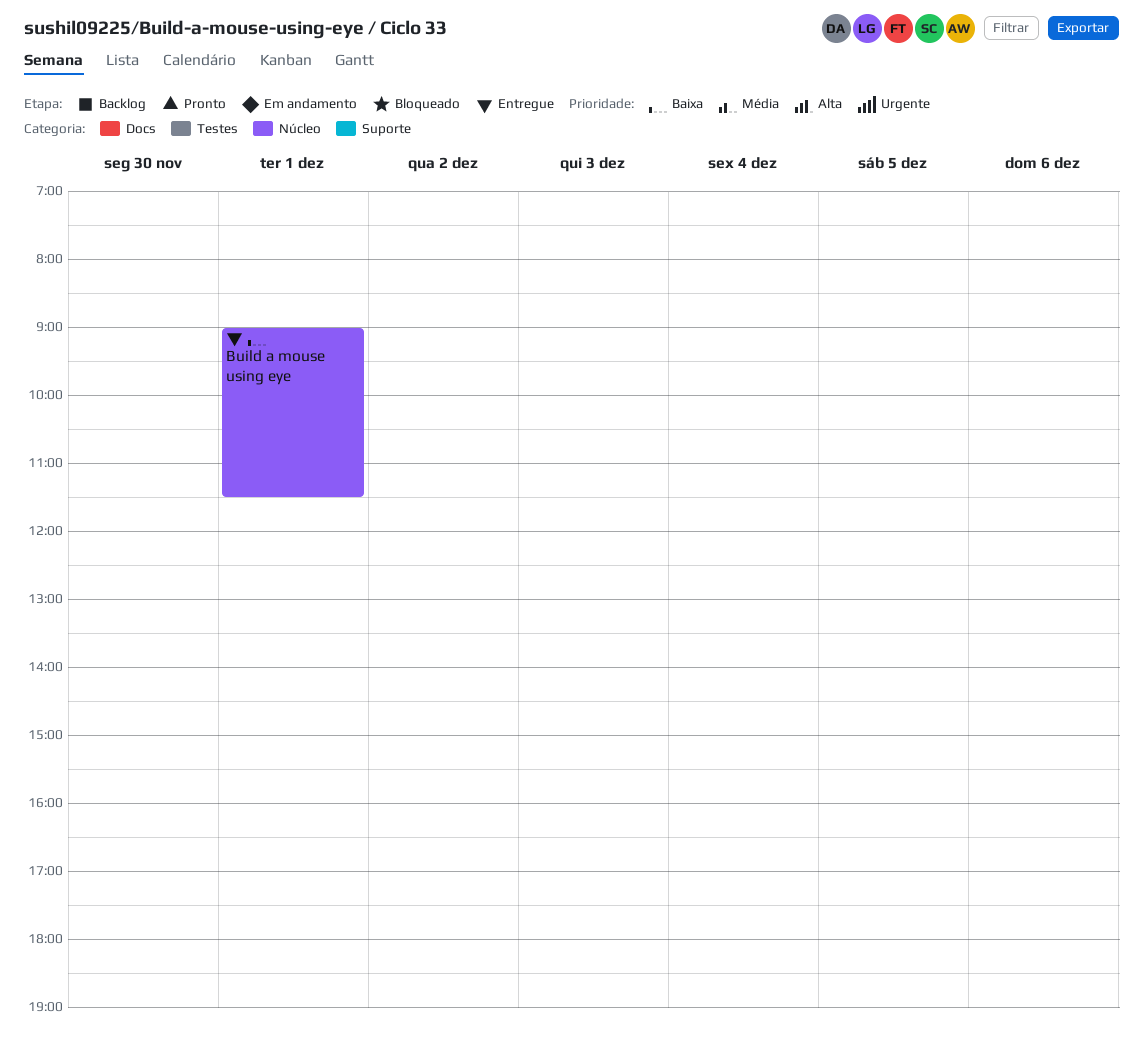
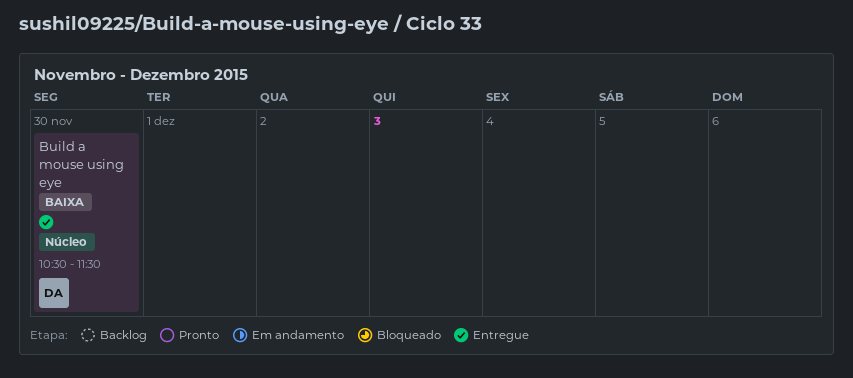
Build a mouse using eye, day: Dec 1 -> Nov 30
Build a mouse using eye, begins: 09:00 -> 10:30

